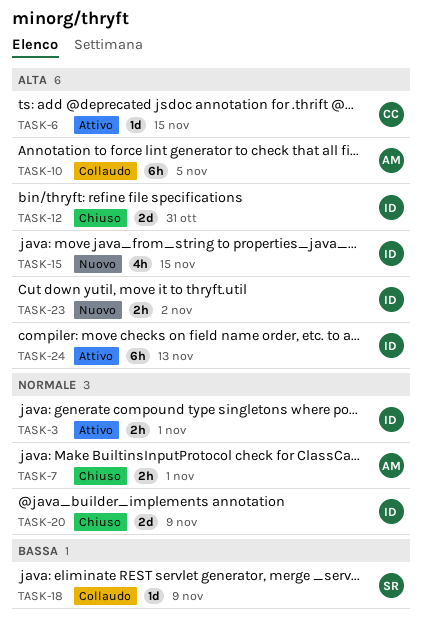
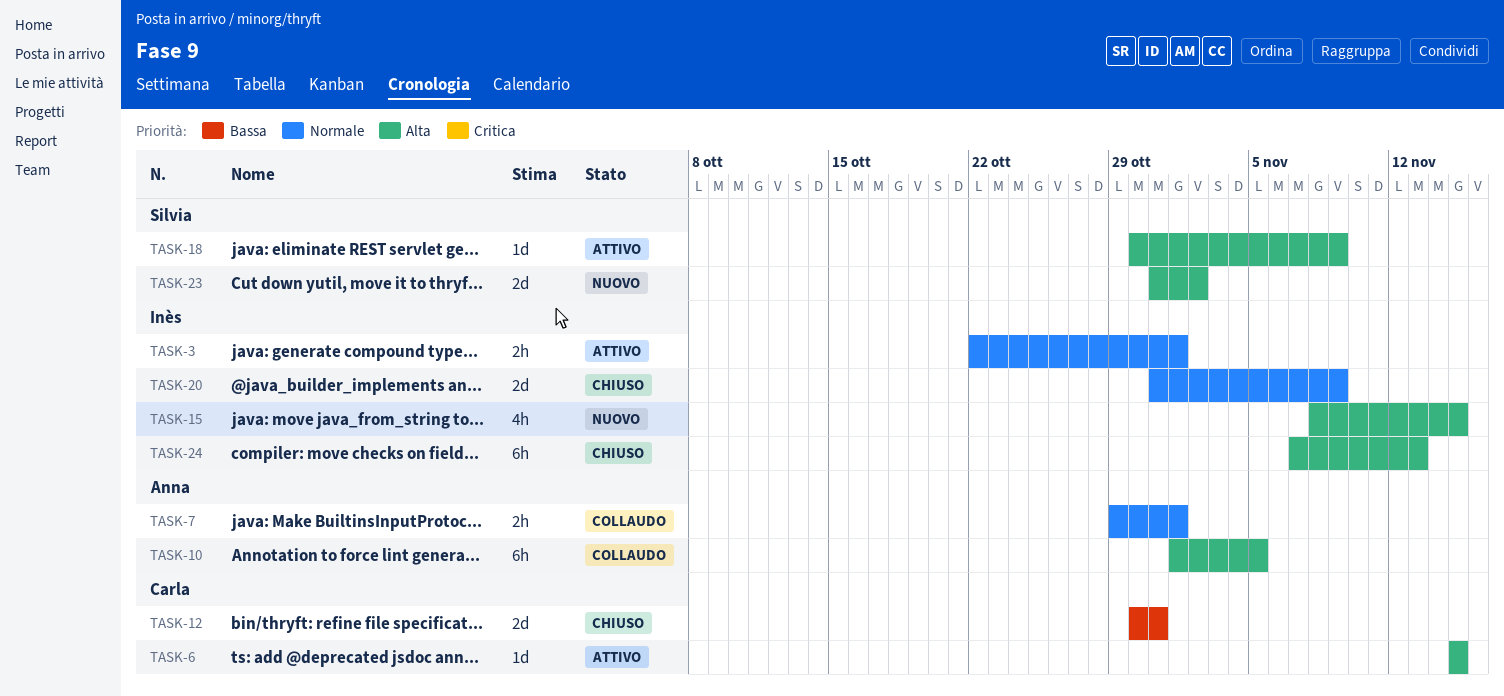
TASK-7, status: Chiuso -> Collaudo
TASK-12, owner: Inès -> Carla
TASK-12, priority: Alta -> Bassa
TASK-18, status: Collaudo -> Attivo
TASK-18, priority: Bassa -> Alta
TASK-23, owner: Inès -> Silvia
TASK-23, estimate: 2h -> 2d
TASK-24, status: Attivo -> Chiuso

